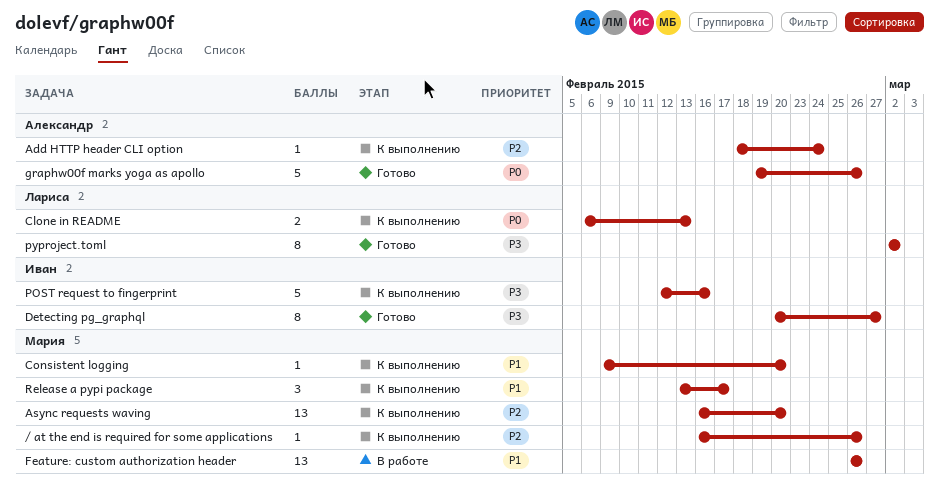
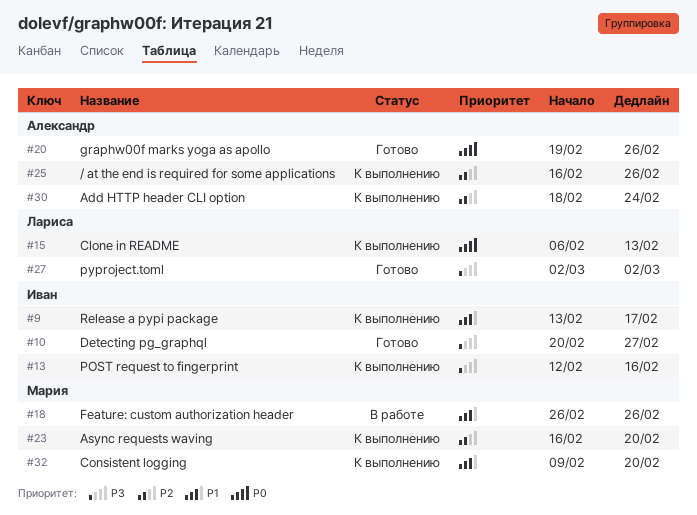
/ at the end is required for some applications, owner: Мария -> Александр
Release a pypi package, owner: Мария -> Иван

